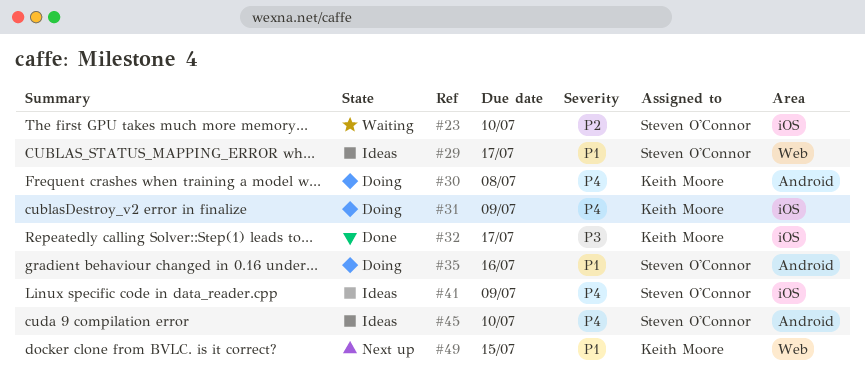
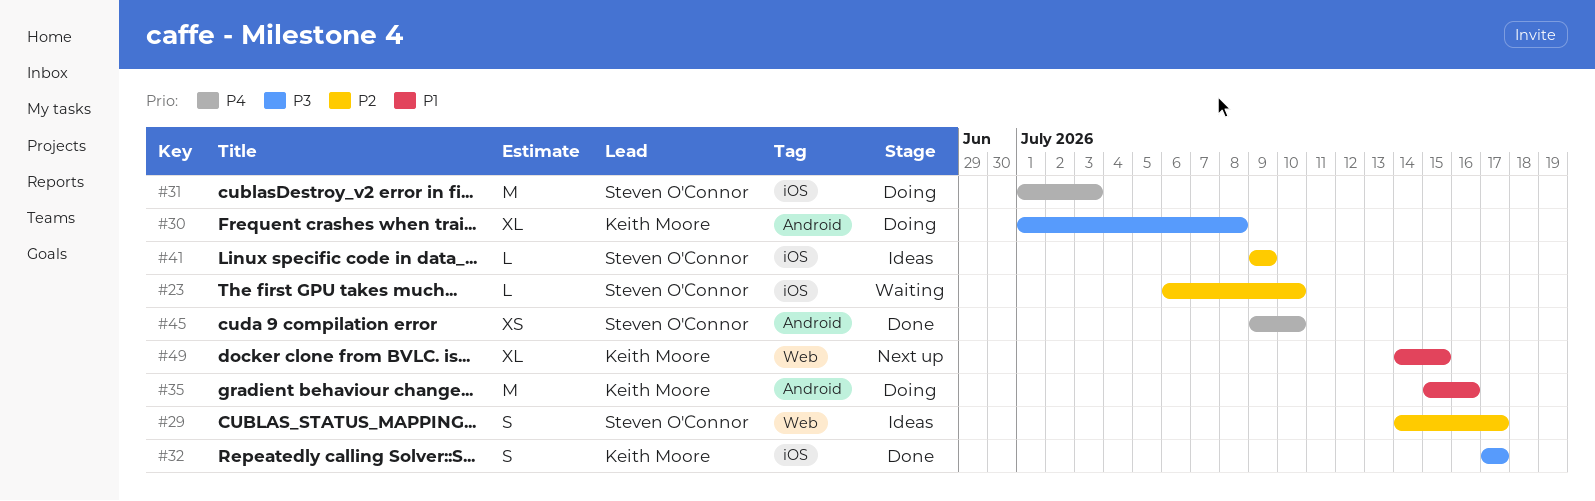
#29, priority: P1 -> P2
#30, priority: P4 -> P3
#31, owner: Keith Moore -> Steven O'Connor
#31, due: Jul 9 -> Jul 3
#35, owner: Steven O'Connor -> Keith Moore
#41, priority: P4 -> P2
#45, status: Ideas -> Done

